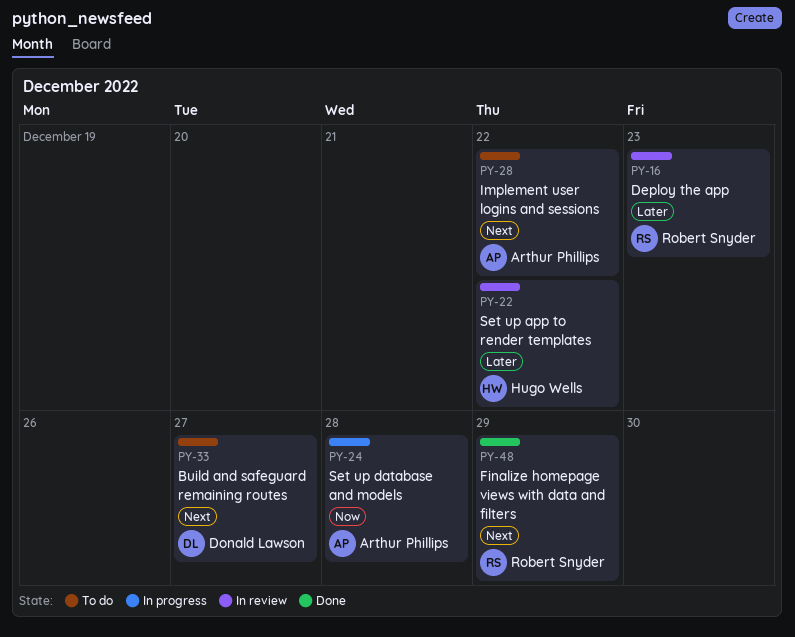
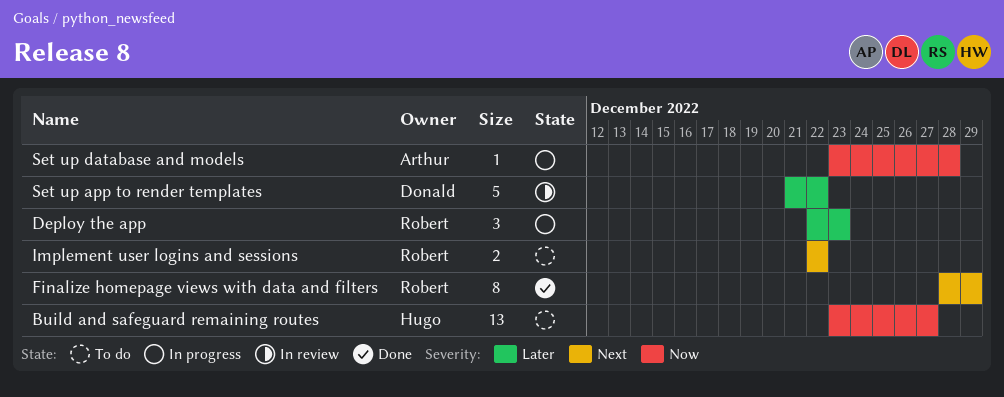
Build and safeguard remaining routes, owner: Donald Lawson -> Hugo Wells
Build and safeguard remaining routes, priority: Next -> Now
Deploy the app, status: In review -> In progress
Implement user logins and sessions, owner: Arthur Phillips -> Robert Snyder
Set up app to render templates, owner: Hugo Wells -> Donald Lawson

